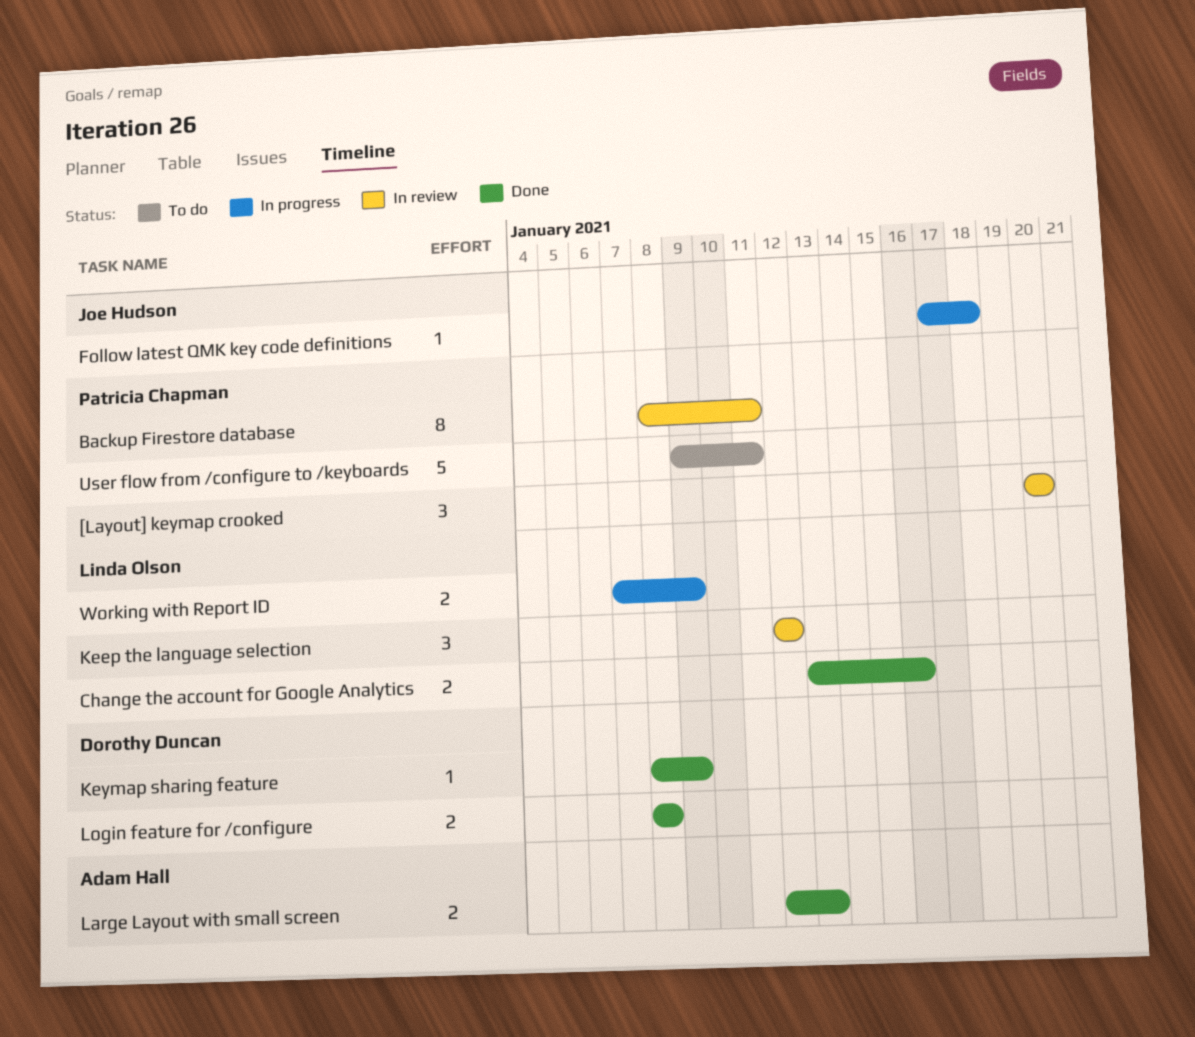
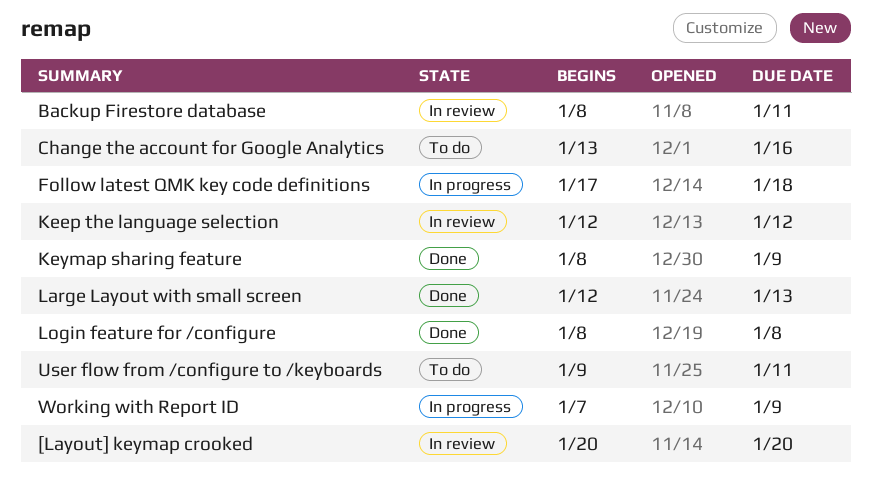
Change the account for Google Analytics, status: Done -> To do

